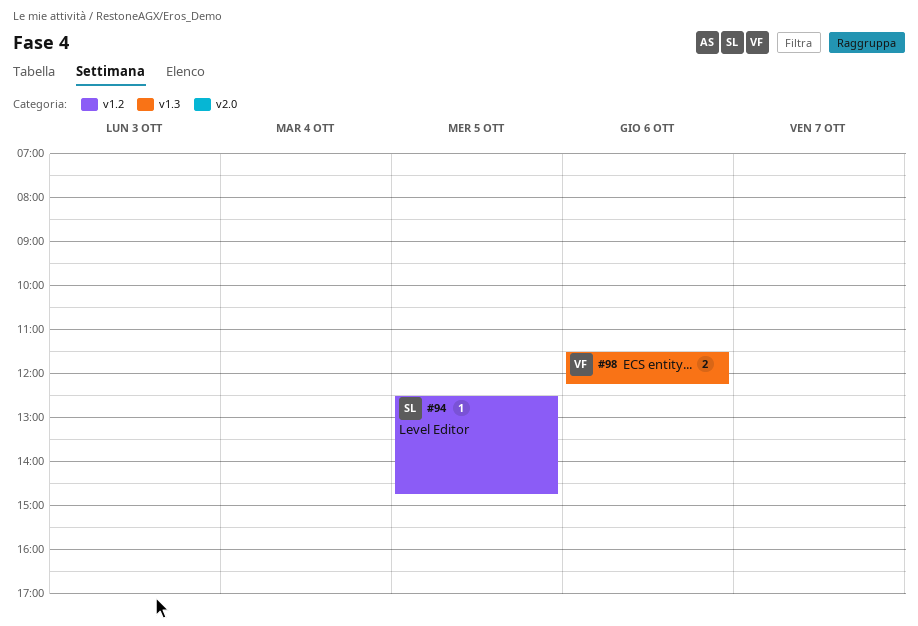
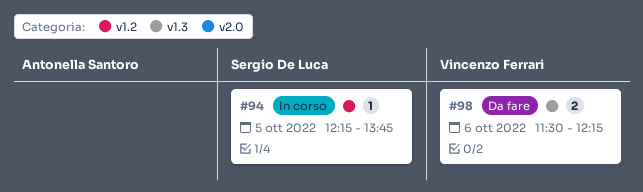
#94, begins: 12:30 -> 12:15
#94, ends: 14:45 -> 13:45

